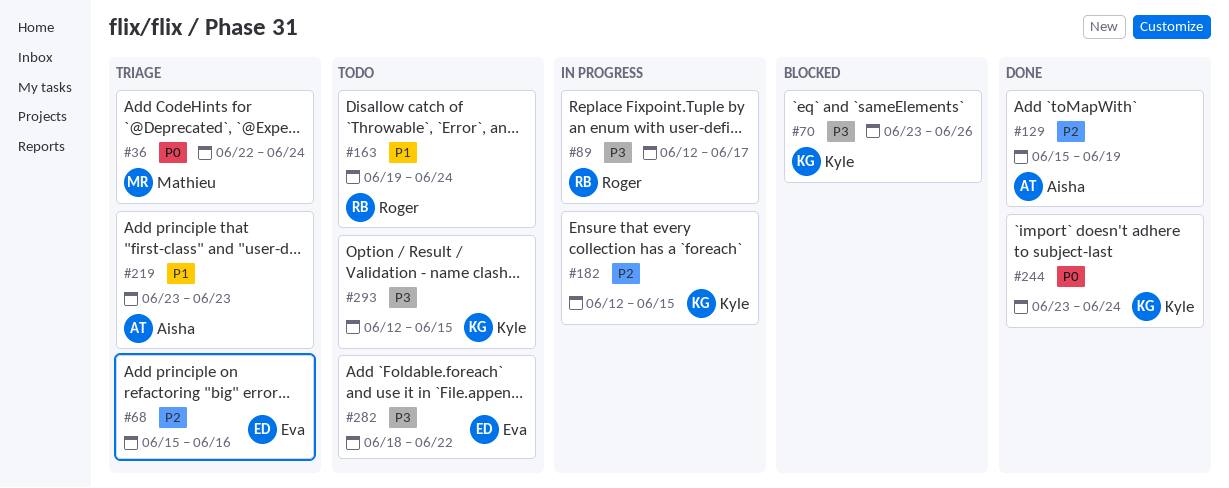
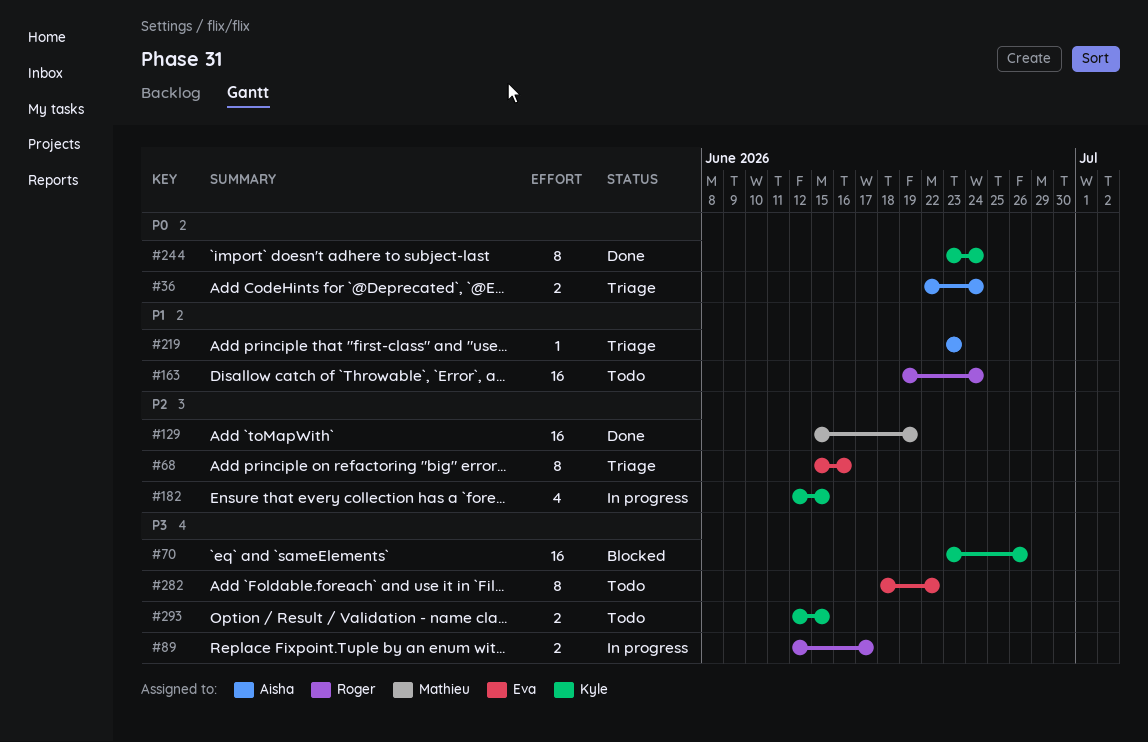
#36, owner: Mathieu -> Aisha
#129, owner: Aisha -> Mathieu

